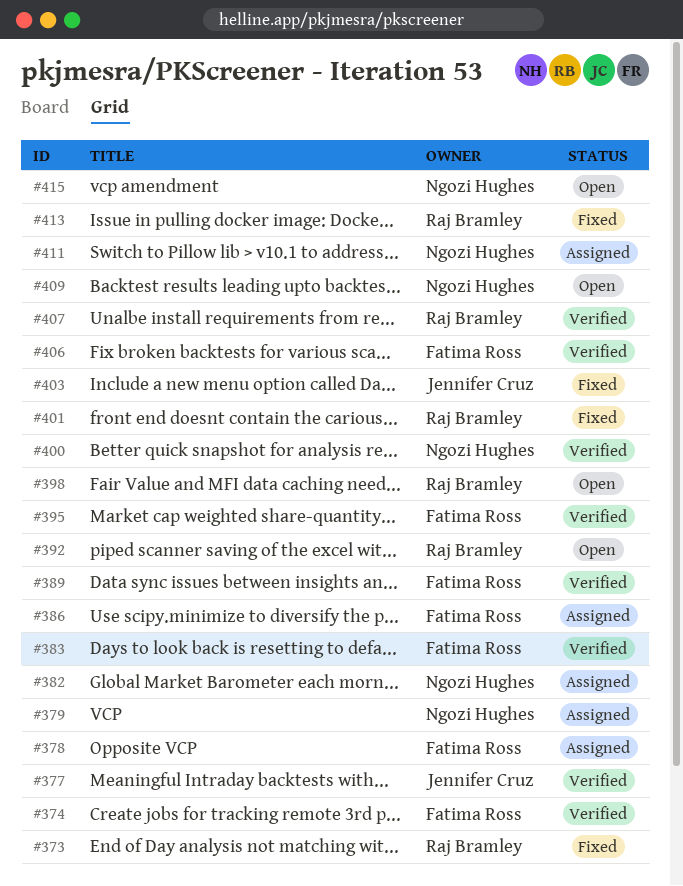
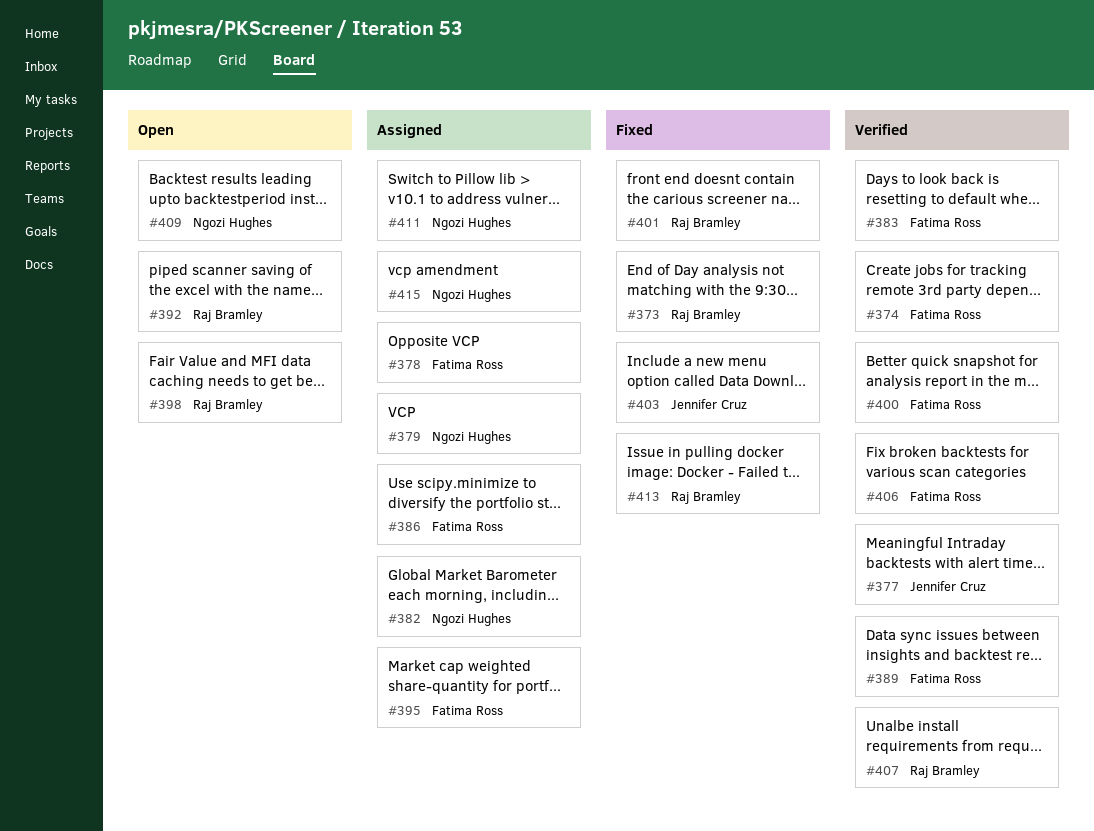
#395, status: Verified -> Assigned
#400, owner: Ngozi Hughes -> Fatima Ross
#415, status: Open -> Assigned

